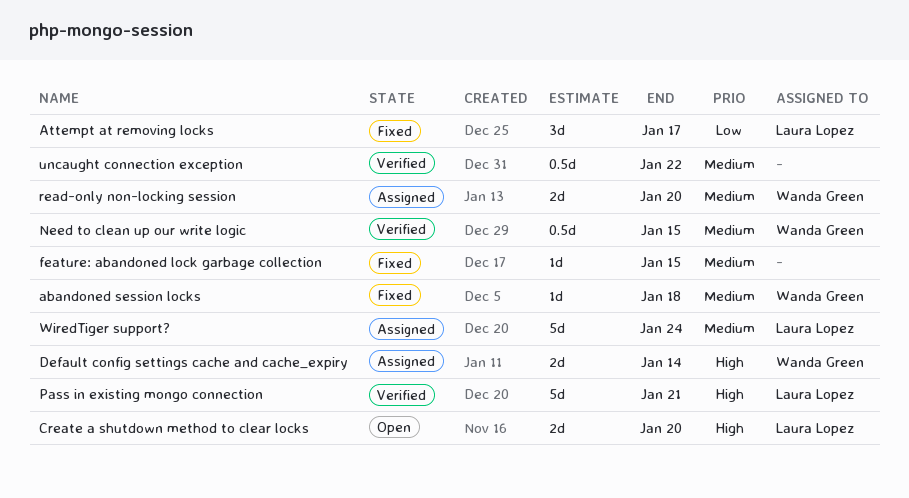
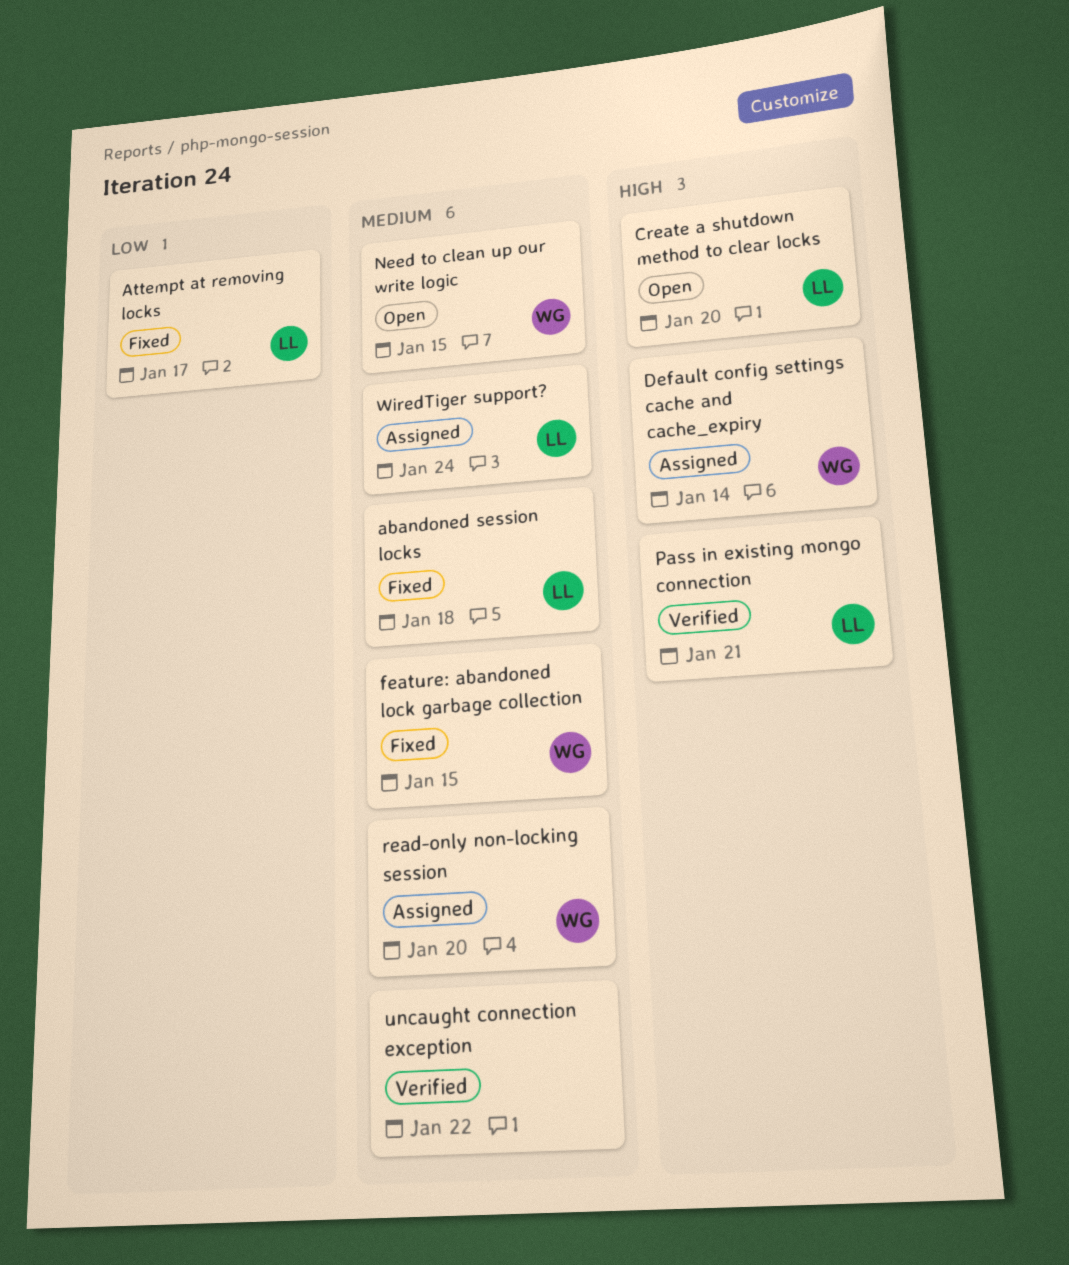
abandoned session locks, owner: Wanda Green -> Laura Lopez
feature: abandoned lock garbage collection, owner: none -> Wanda Green
Need to clean up our write logic, status: Verified -> Open

